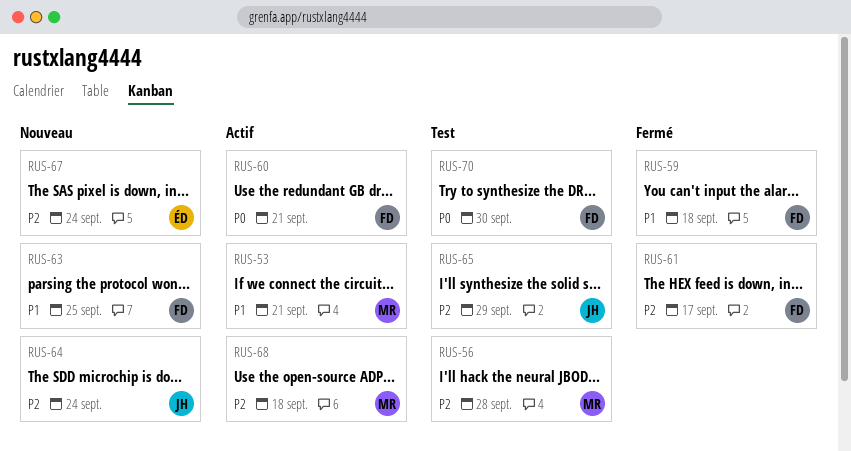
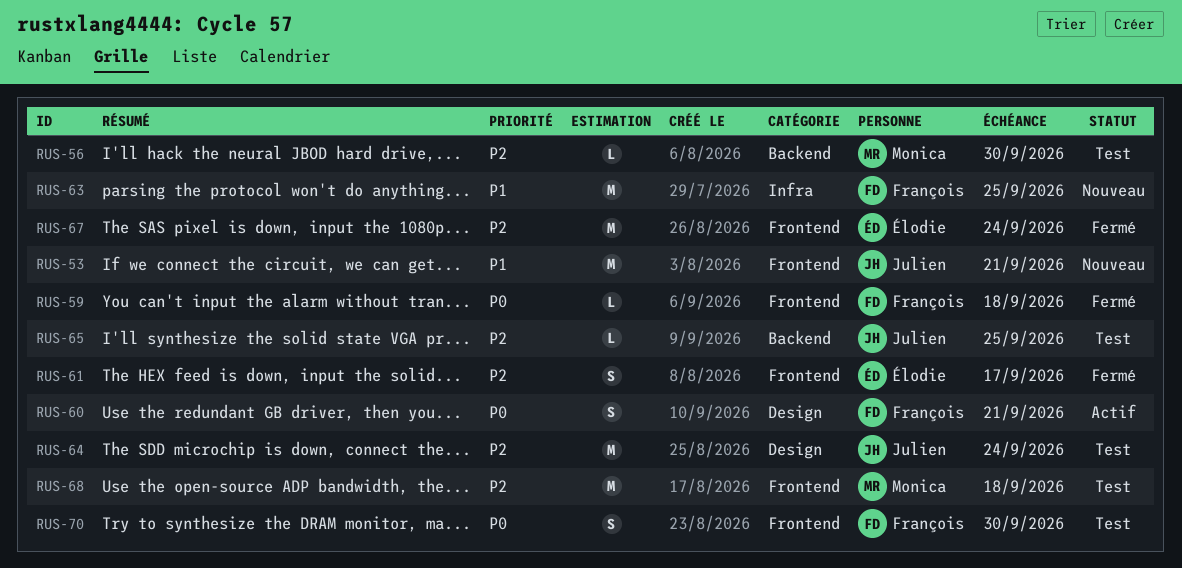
RUS-53, status: Actif -> Nouveau
RUS-53, owner: Monica -> Julien
RUS-56, due: Sep 28 -> Sep 30
RUS-59, priority: P1 -> P0
RUS-61, owner: François -> Élodie
RUS-64, status: Nouveau -> Test
RUS-65, due: Sep 29 -> Sep 25
RUS-67, status: Nouveau -> Fermé
RUS-68, status: Actif -> Test

